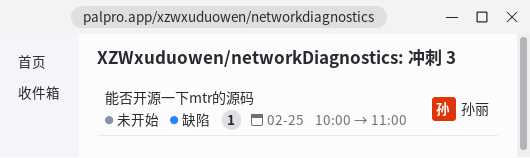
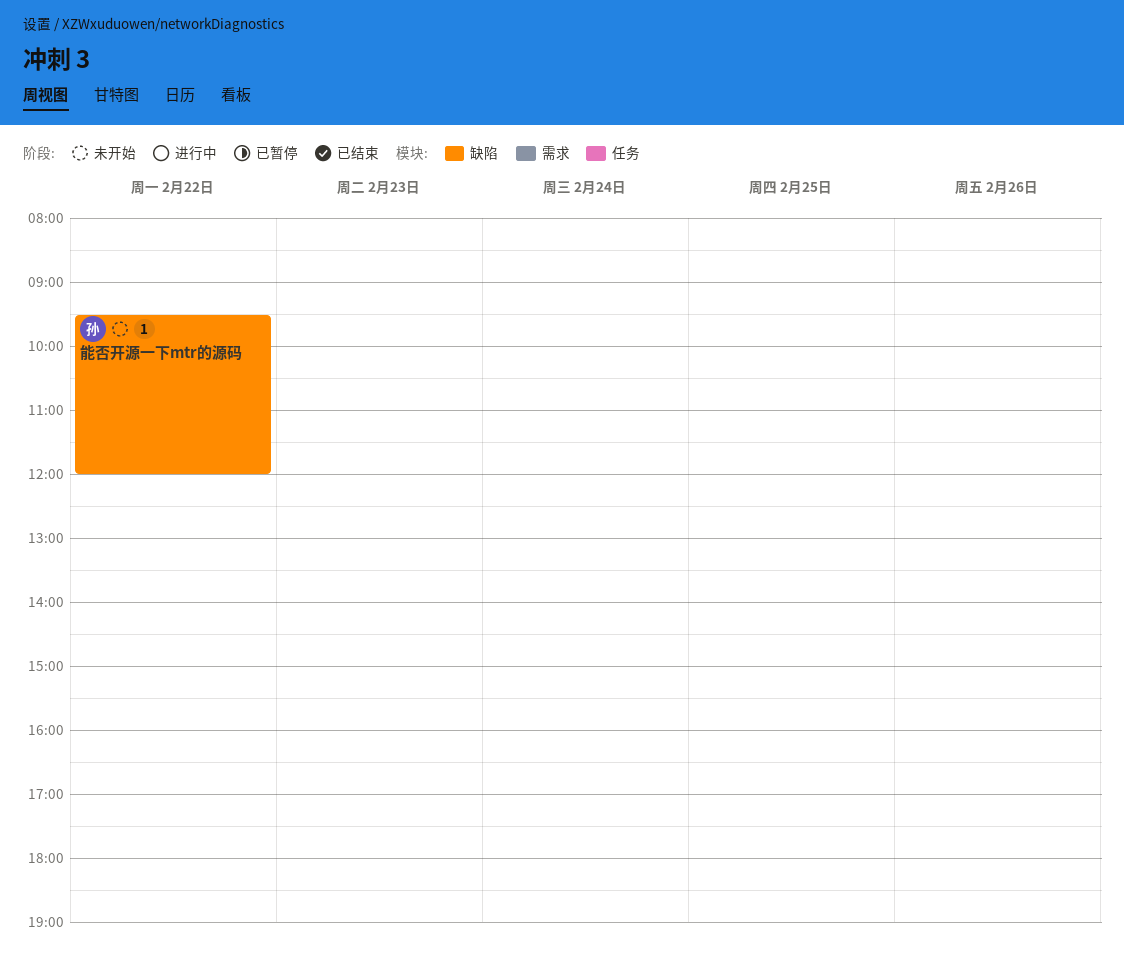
能否开源一下mtr的源码, day: Feb 25 -> Feb 22
能否开源一下mtr的源码, begins: 10:00 -> 09:30
能否开源一下mtr的源码, ends: 11:00 -> 12:00

